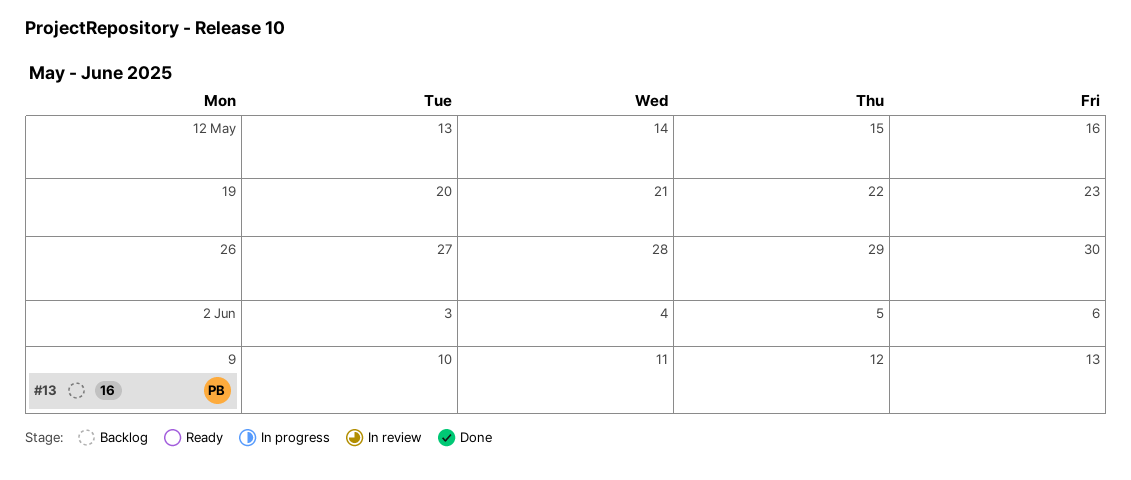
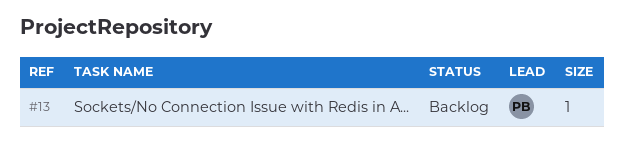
#13, estimate: 16 -> 1

